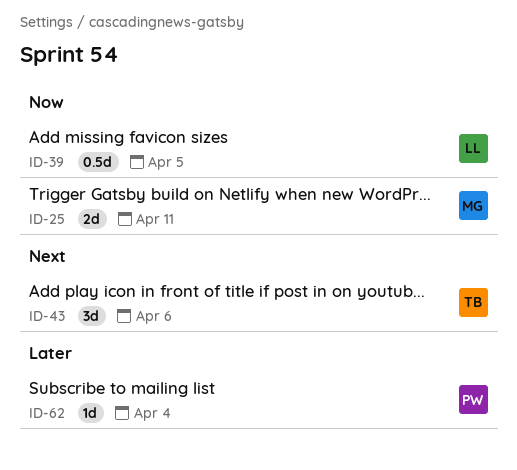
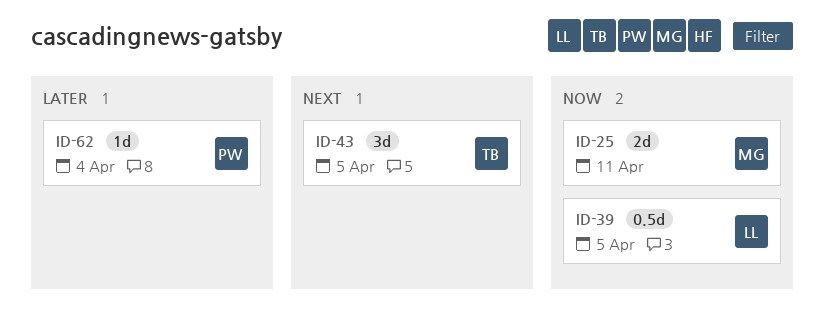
ID-43, due: Apr 6 -> Apr 5

